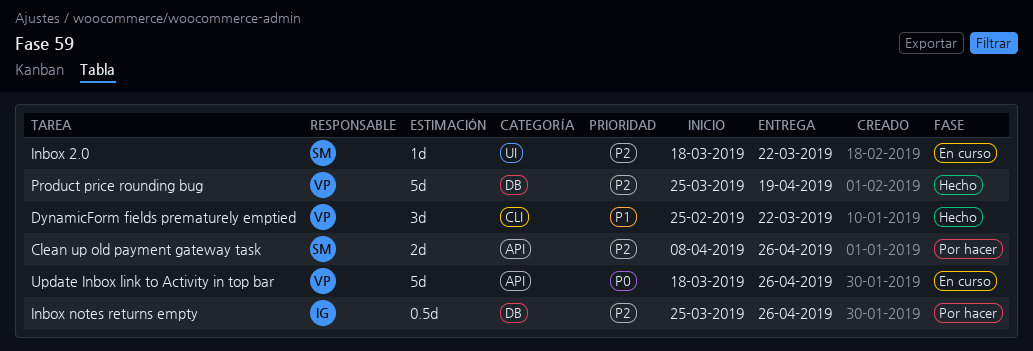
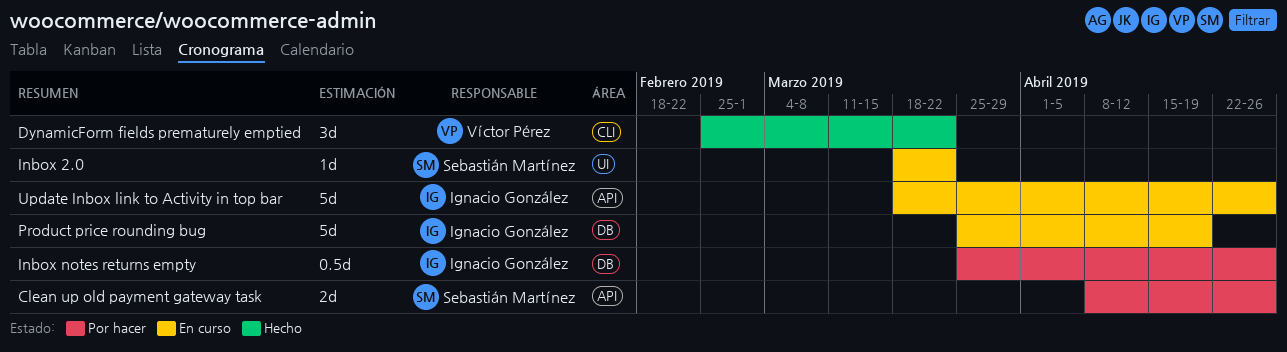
Product price rounding bug, status: Hecho -> En curso
Product price rounding bug, owner: Víctor Pérez -> Ignacio González
Update Inbox link to Activity in top bar, owner: Víctor Pérez -> Ignacio González

